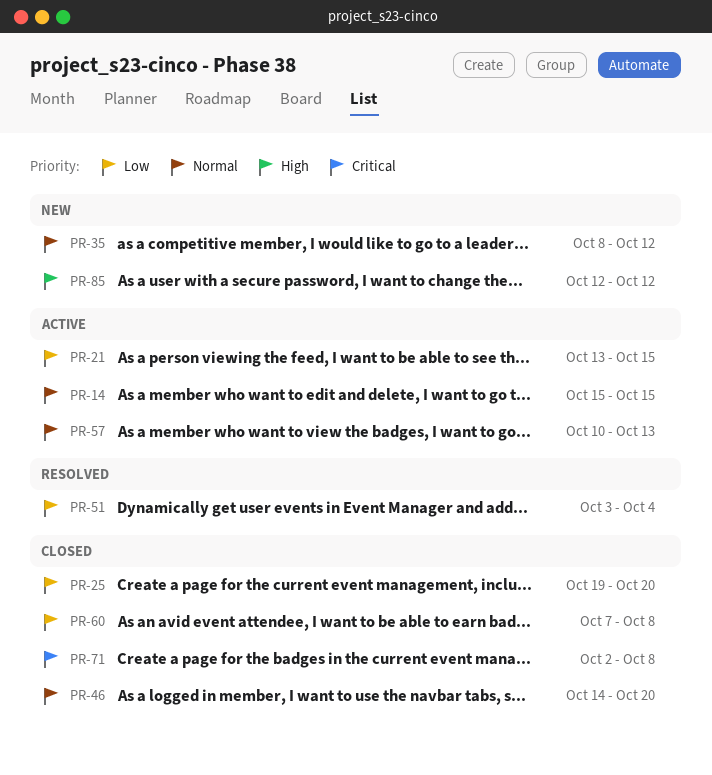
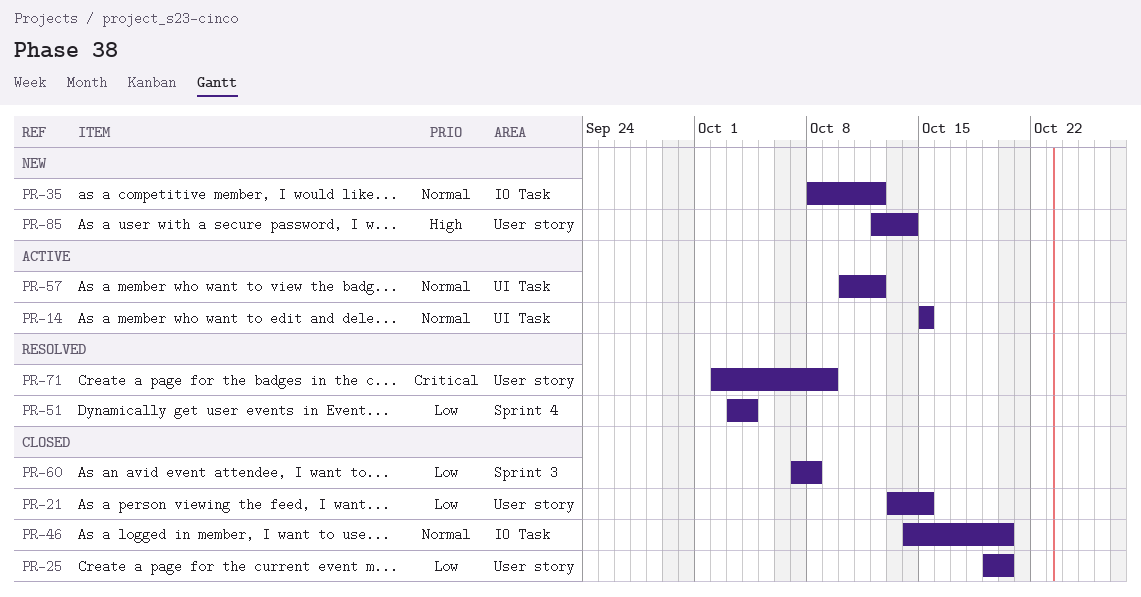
PR-21, status: Active -> Closed
PR-57, due: Oct 13 -> Oct 12
PR-71, status: Closed -> Resolved
PR-71, due: Oct 8 -> Oct 9
PR-85, due: Oct 12 -> Oct 14

